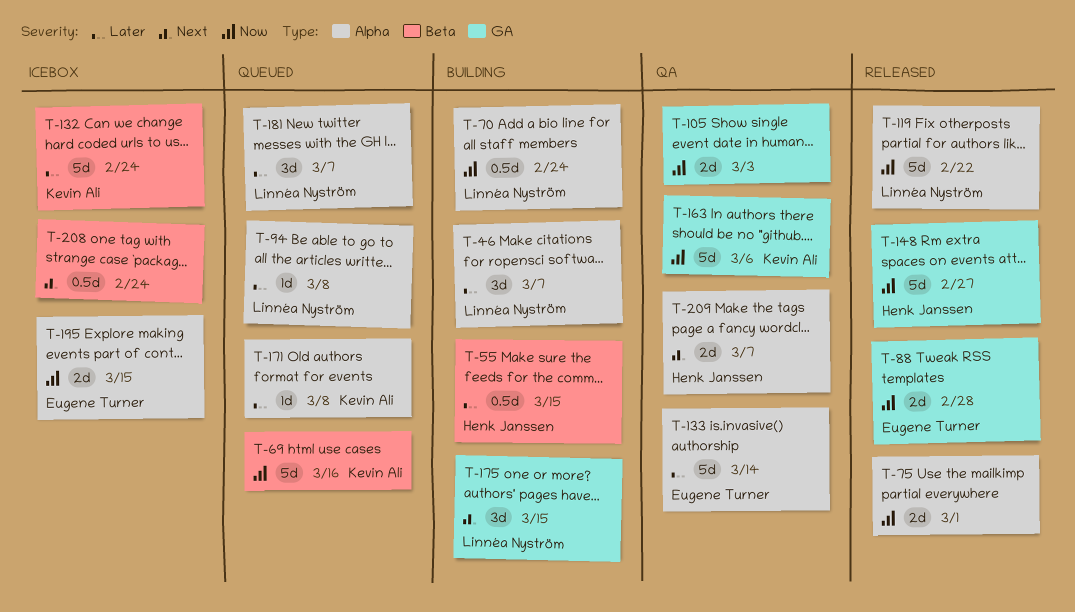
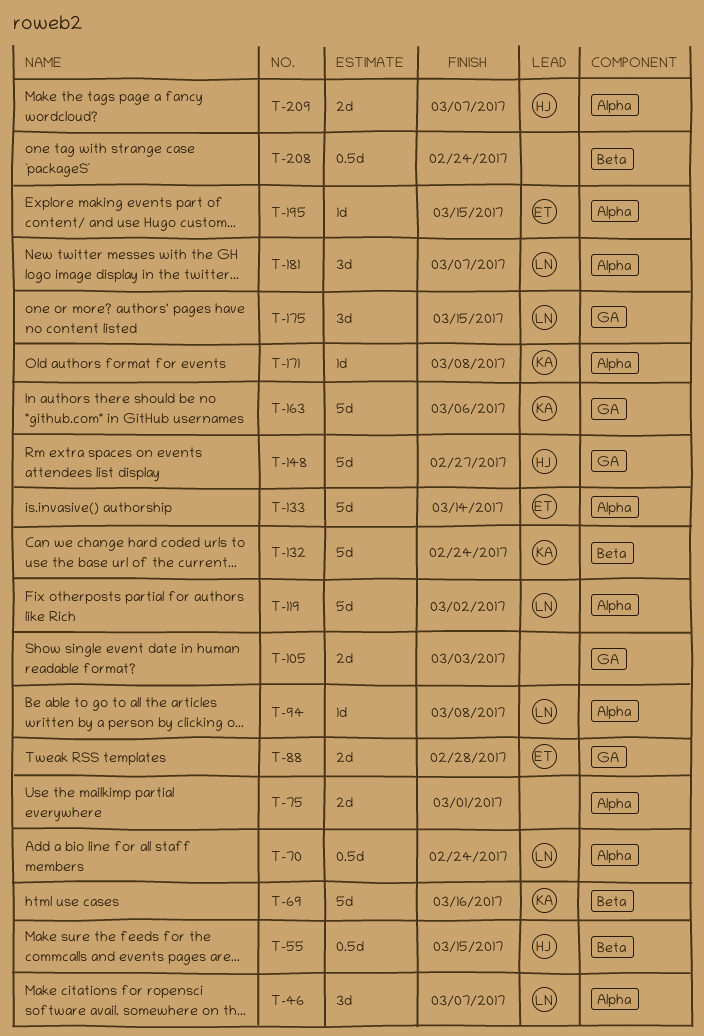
T-119, due: Feb 22 -> Mar 2
T-195, estimate: 2d -> 1d

